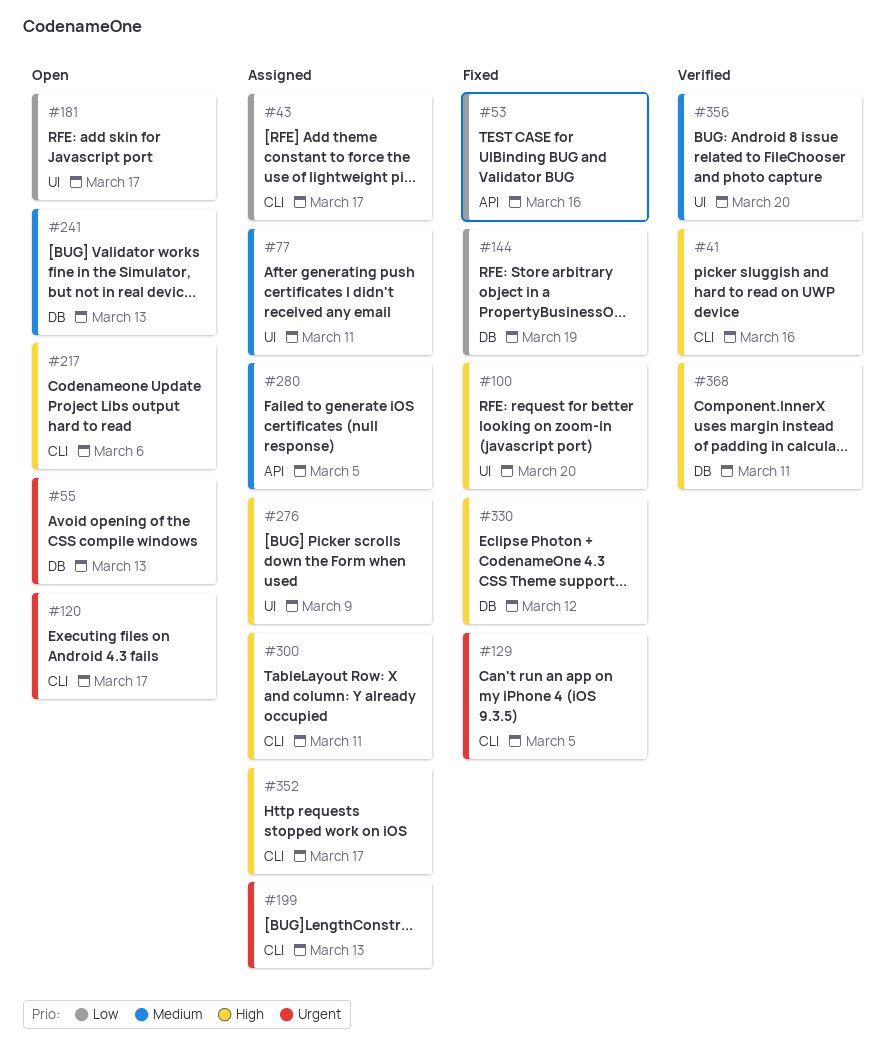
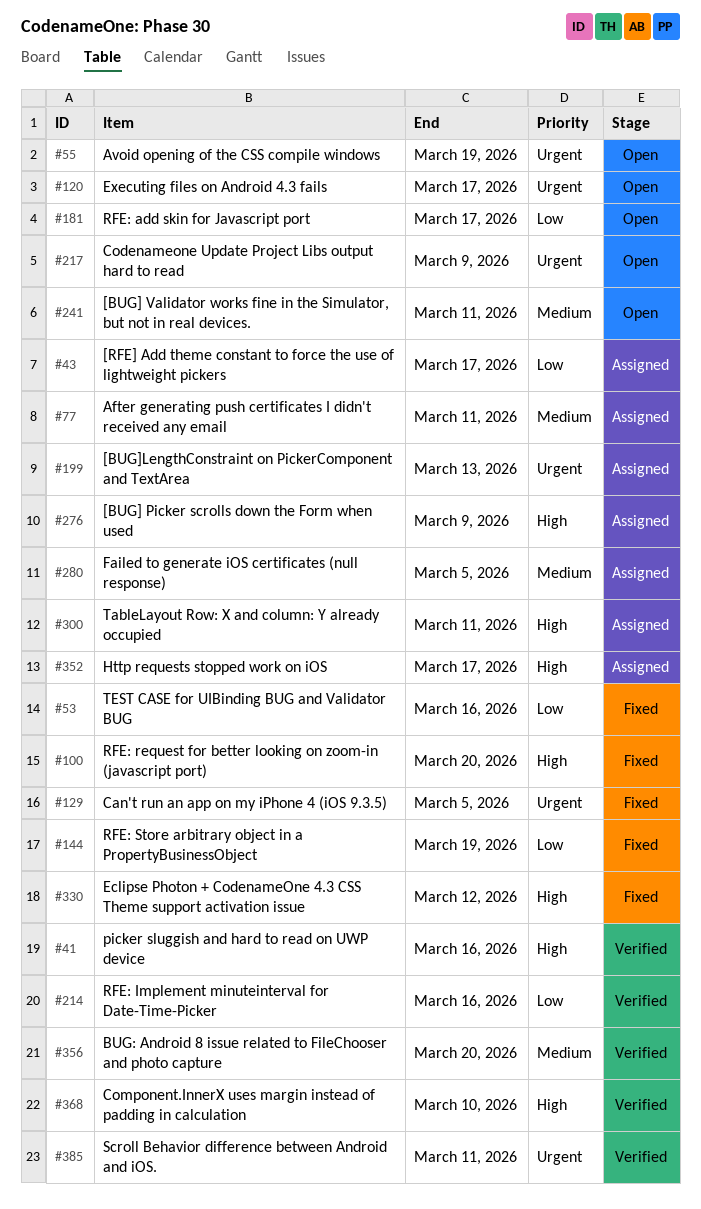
#55, due: Mar 13 -> Mar 19
#214: none -> present
#217, priority: High -> Urgent
#217, due: Mar 6 -> Mar 9
#241, due: Mar 13 -> Mar 11
#368, due: Mar 11 -> Mar 10
#385: none -> present

